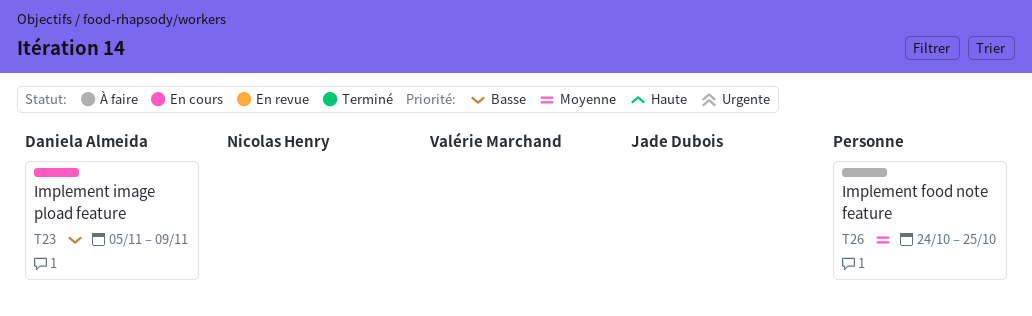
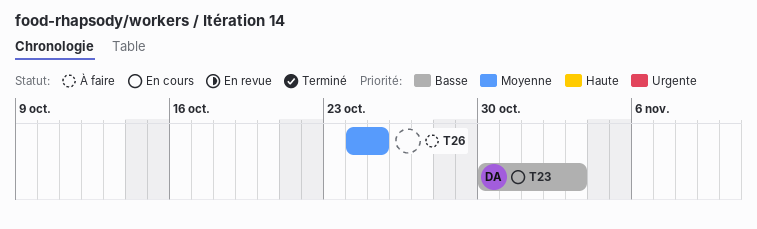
T23, start: Nov 5 -> Oct 30
T23, due: Nov 9 -> Nov 3

